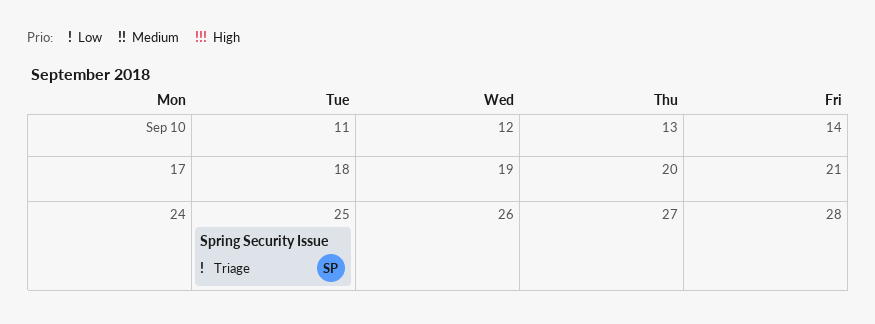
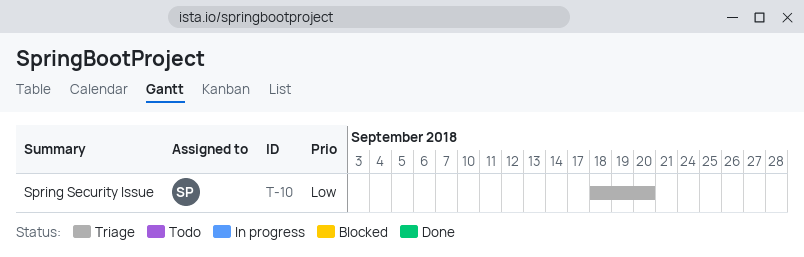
Spring Security Issue, due: Sep 25 -> Sep 20

